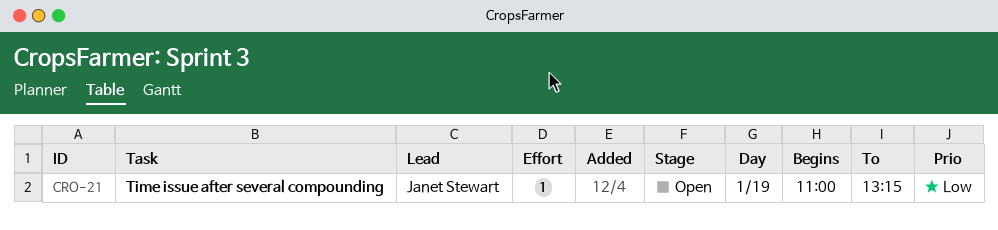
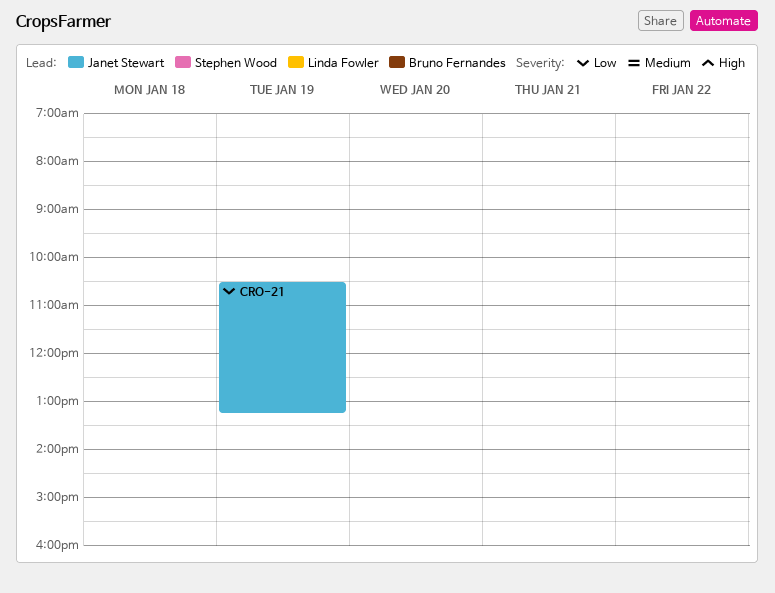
CRO-21, begins: 11:00 -> 10:30

